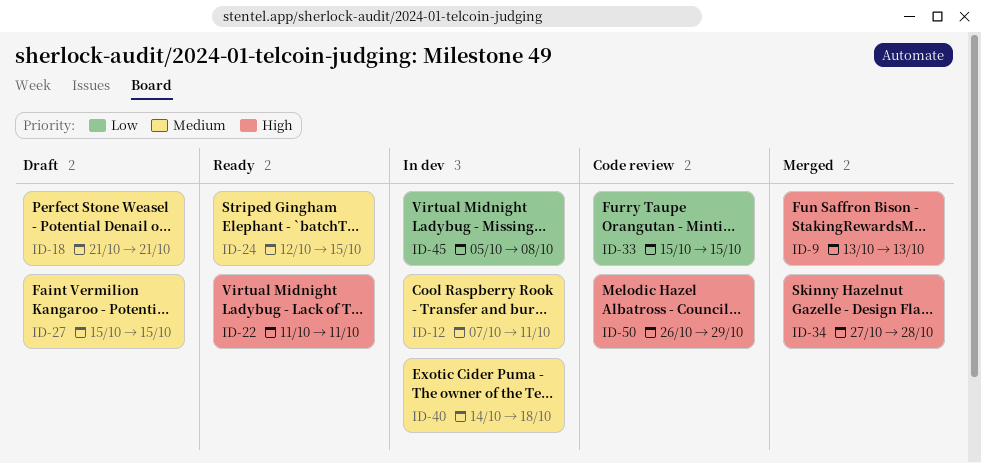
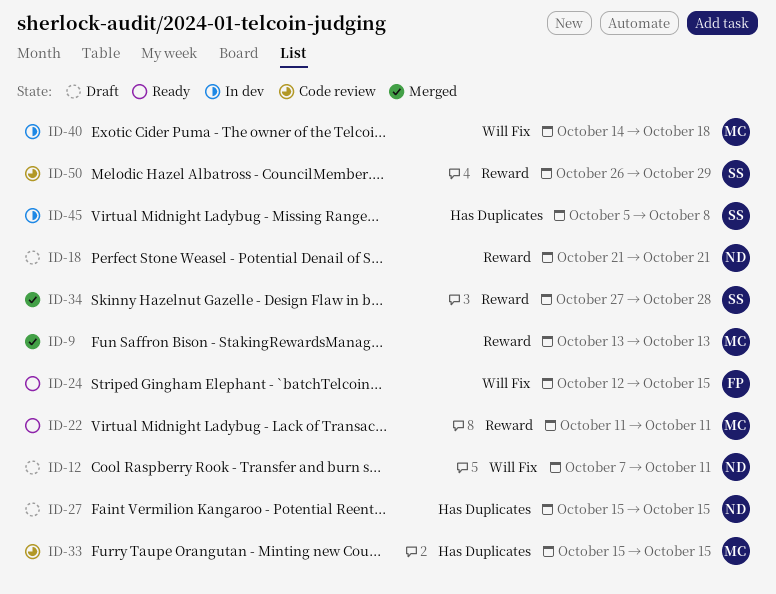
ID-12, status: In dev -> Draft

